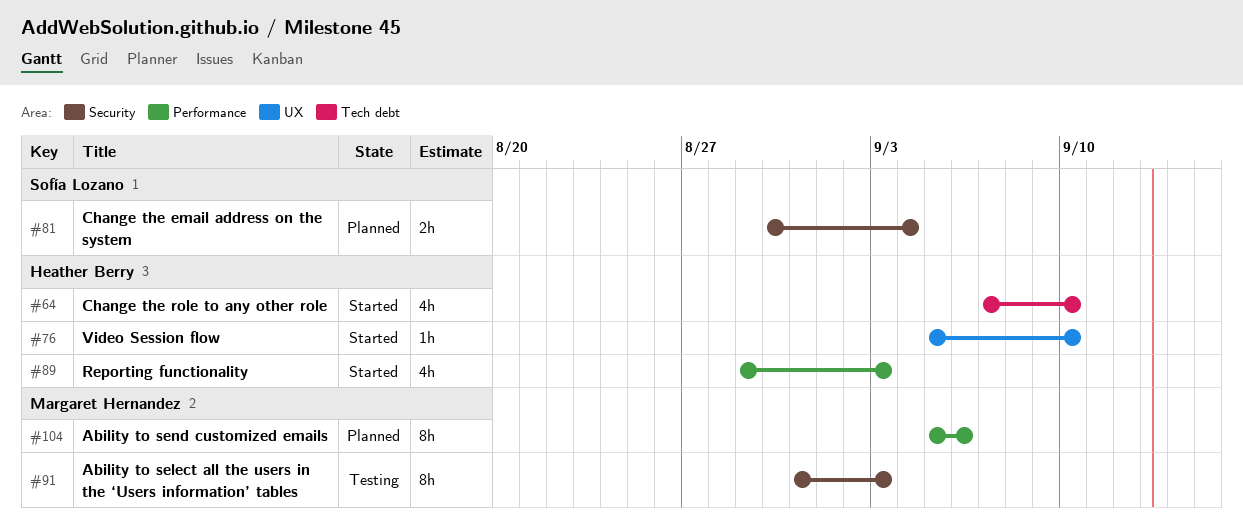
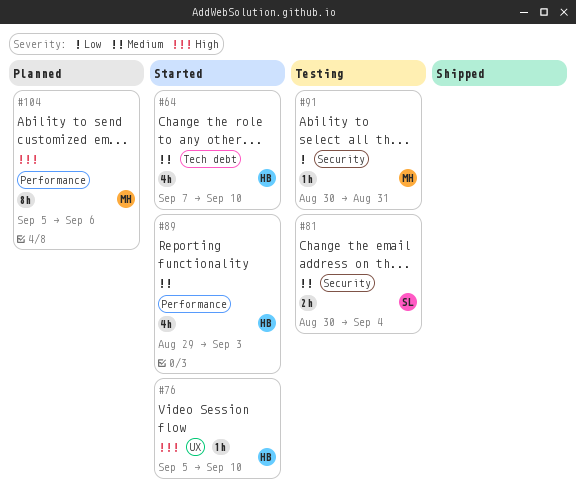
#81, status: Planned -> Testing
#91, estimate: 8h -> 1h
#91, start: Aug 31 -> Aug 30
#91, due: Sep 3 -> Aug 31

